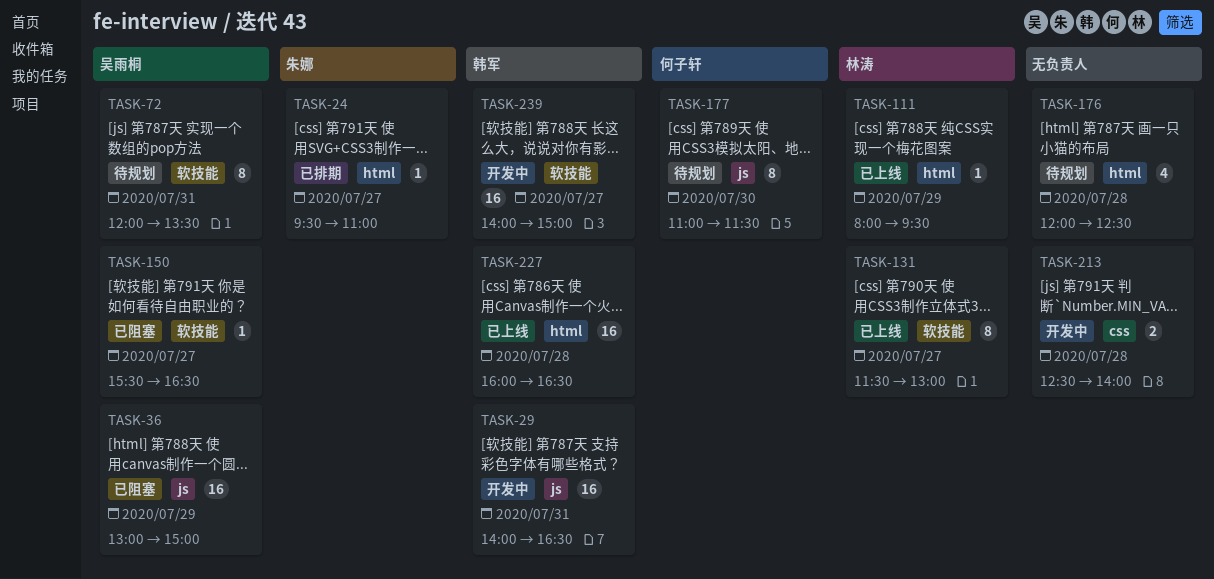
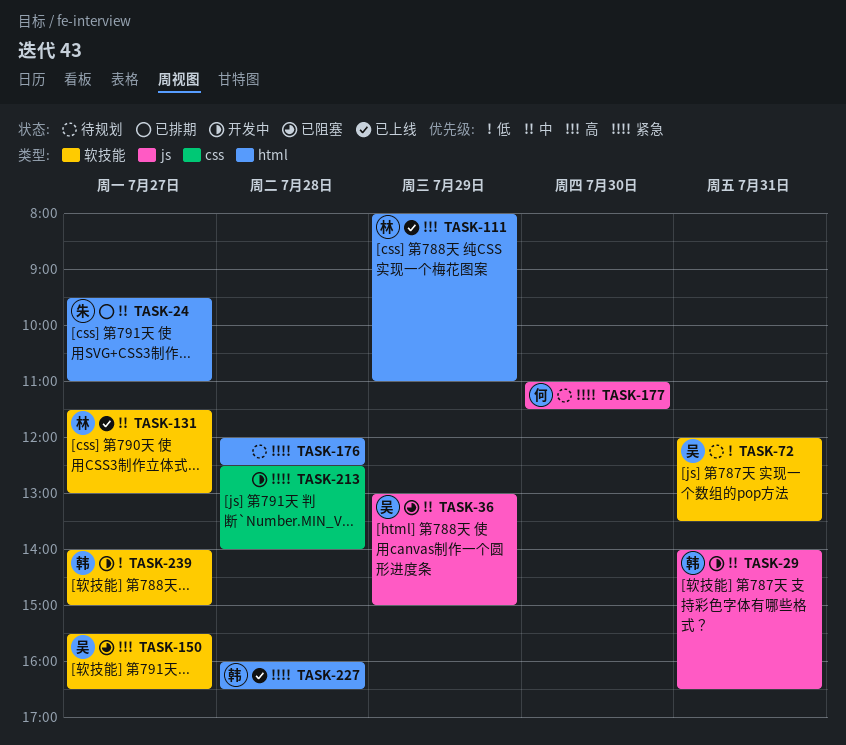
TASK-111, ends: 09:30 -> 11:00

